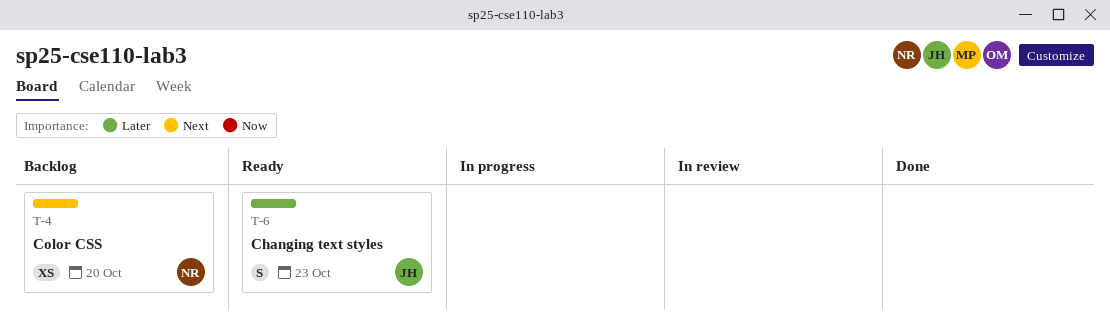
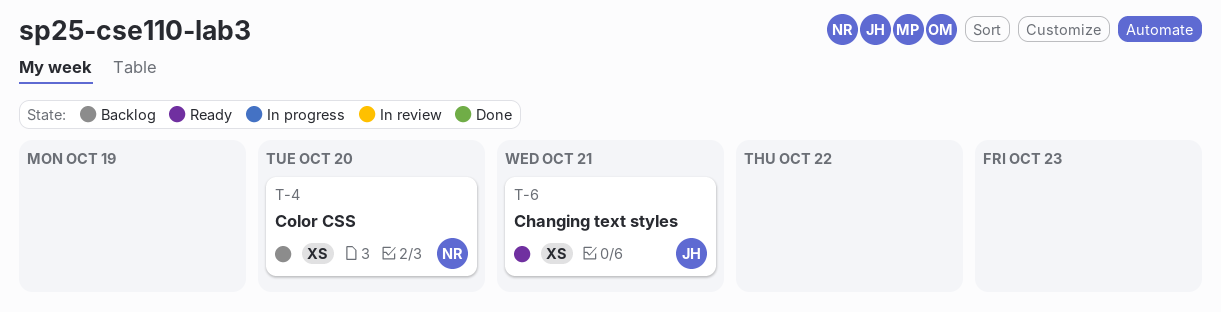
T-6, estimate: S -> XS
T-6, due: Oct 23 -> Oct 21

